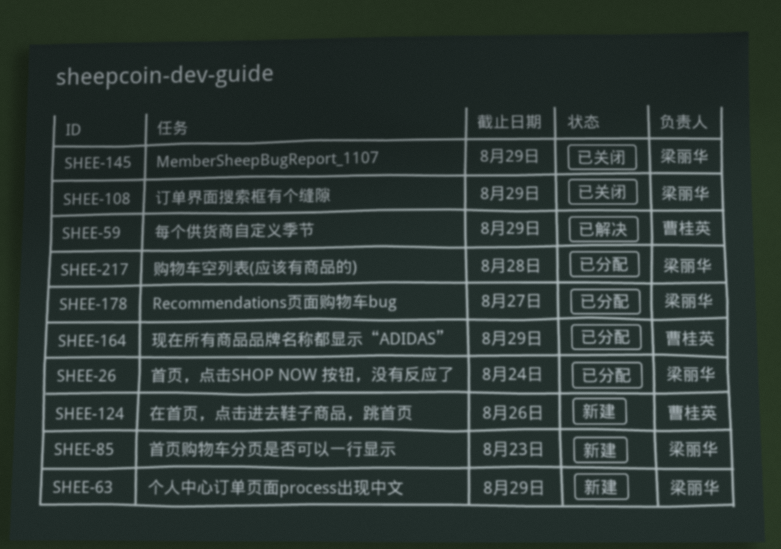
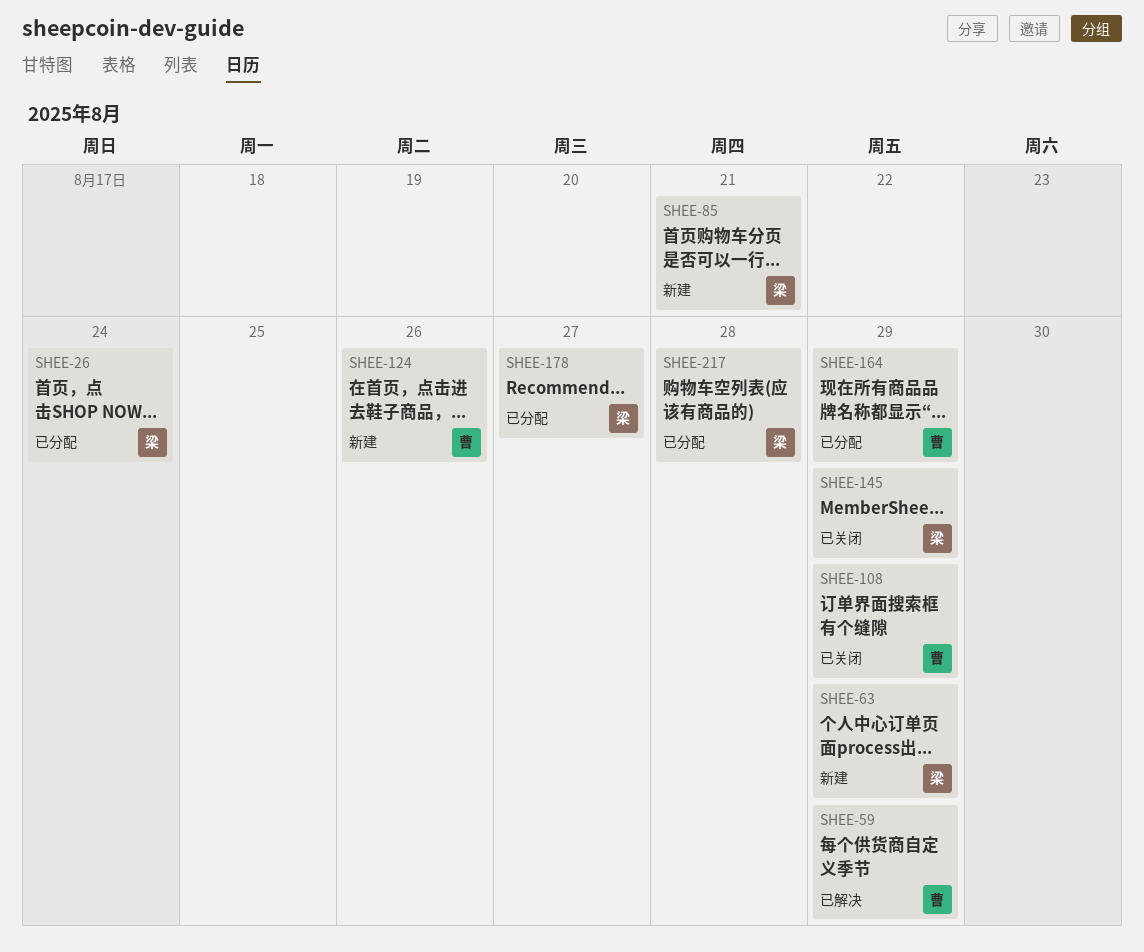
SHEE-85, due: Aug 23 -> Aug 21
SHEE-108, owner: 梁丽华 -> 曹桂英

